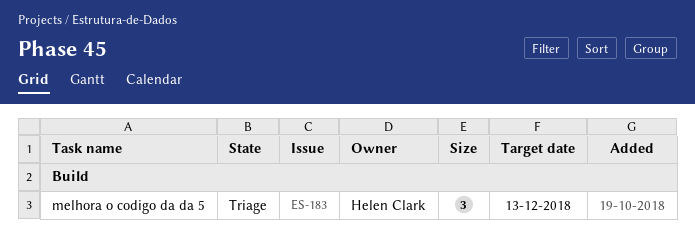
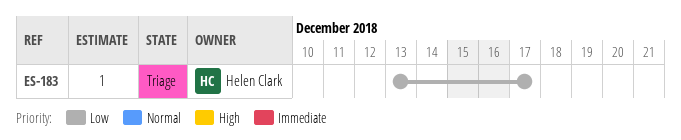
ES-183, estimate: 3 -> 1
ES-183, due: Dec 13 -> Dec 17

